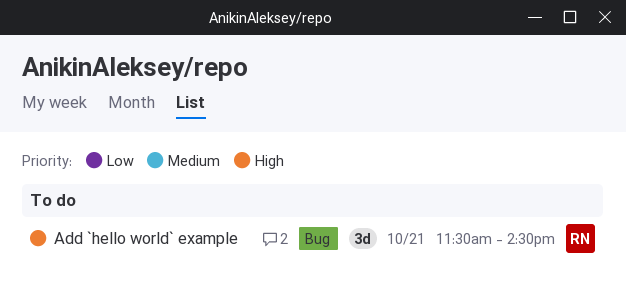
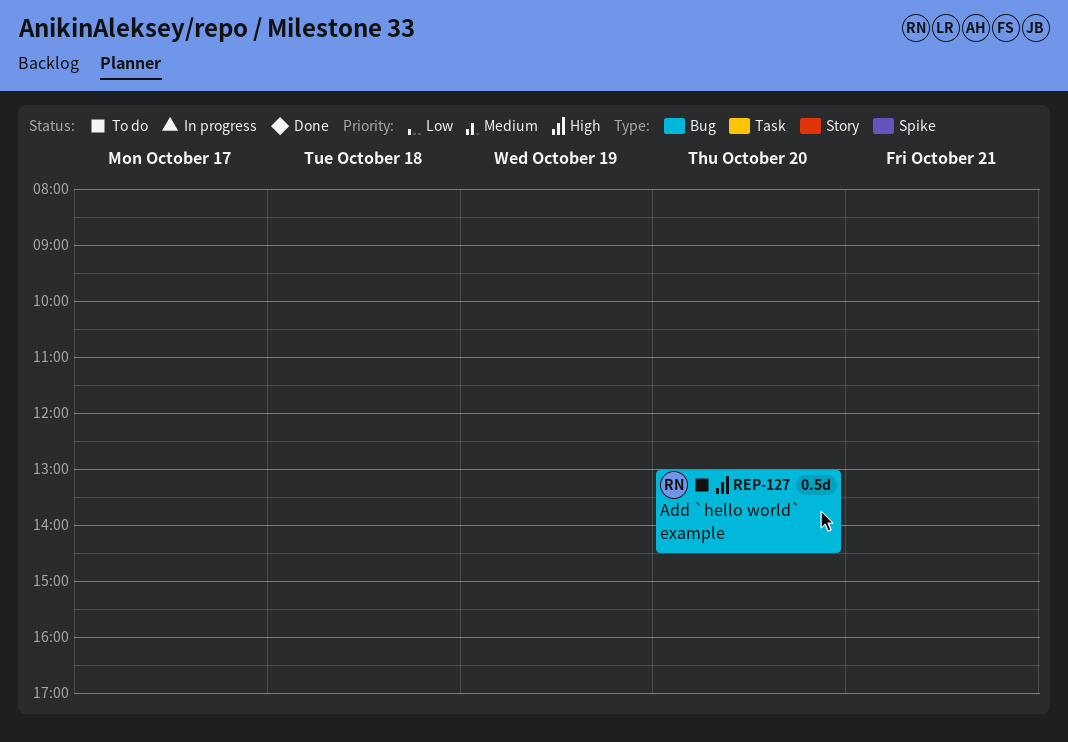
Add `hello world` example, estimate: 3d -> 0.5d
Add `hello world` example, day: Oct 21 -> Oct 20
Add `hello world` example, begins: 11:30 -> 13:00

